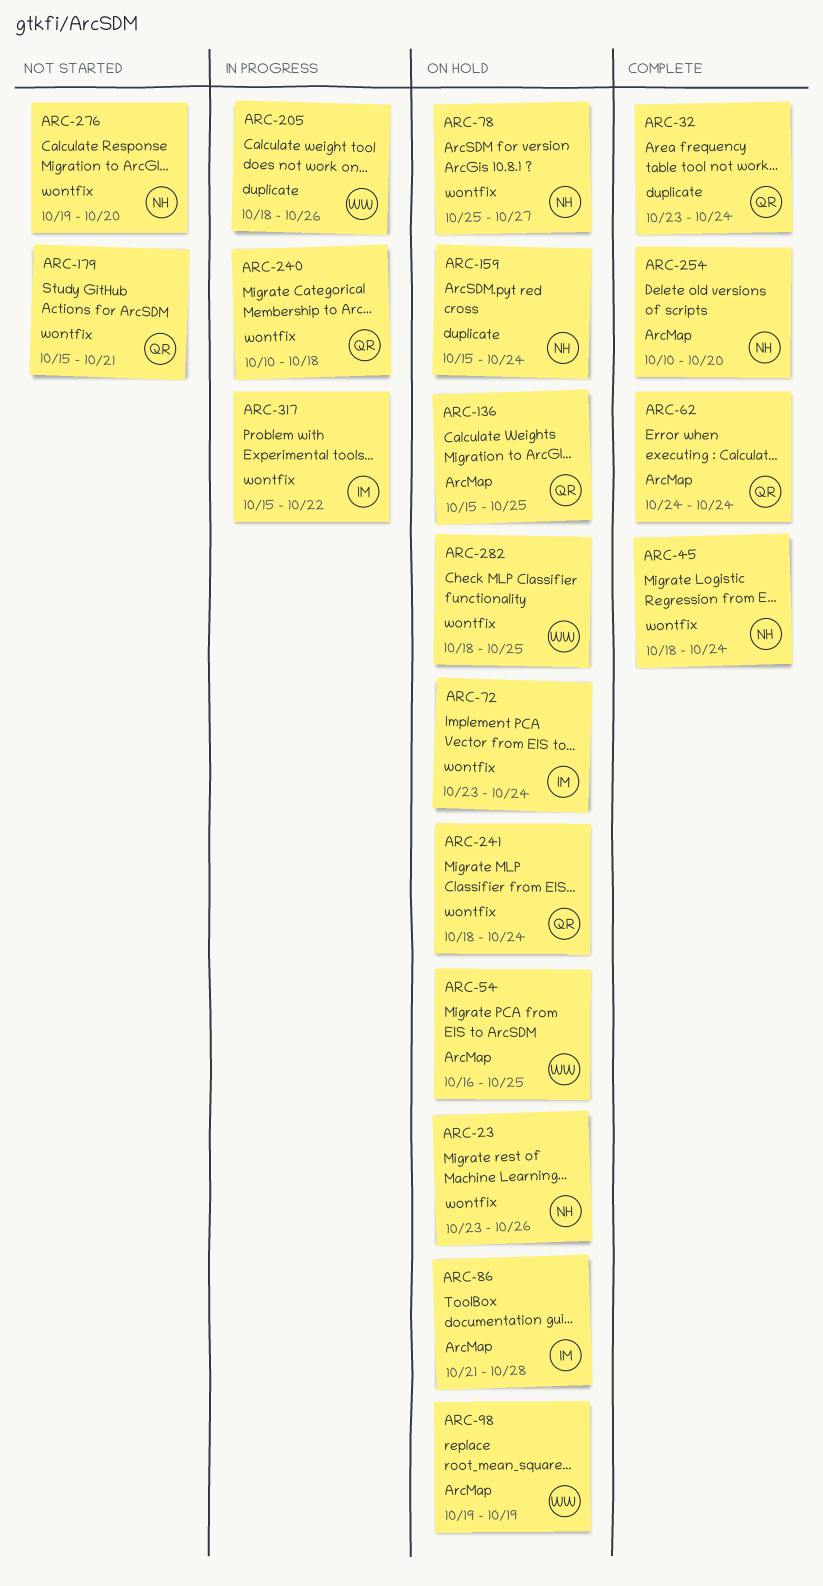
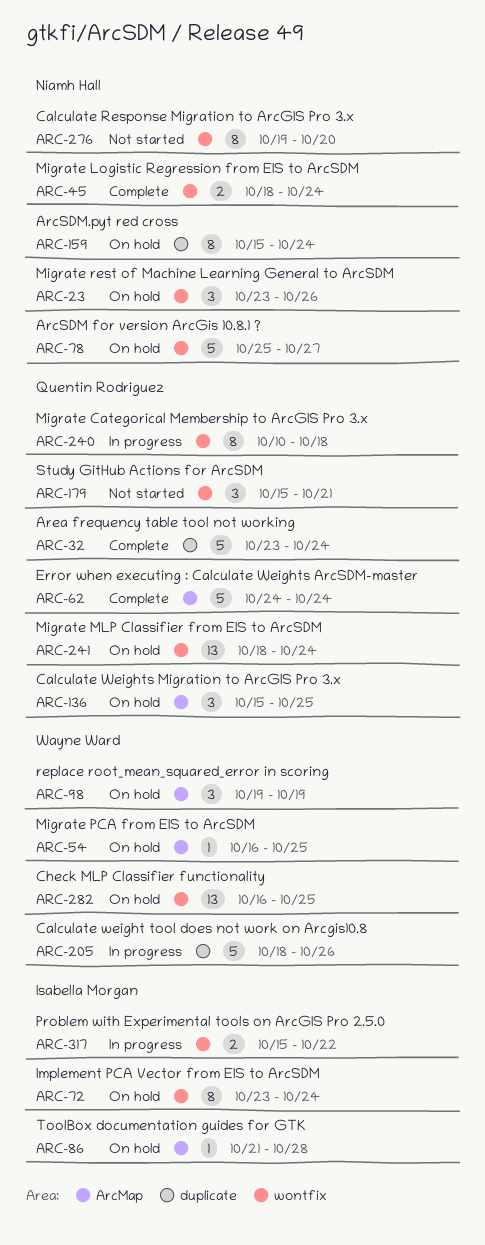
ARC-254: present -> none
ARC-282, start: Oct 18 -> Oct 16

